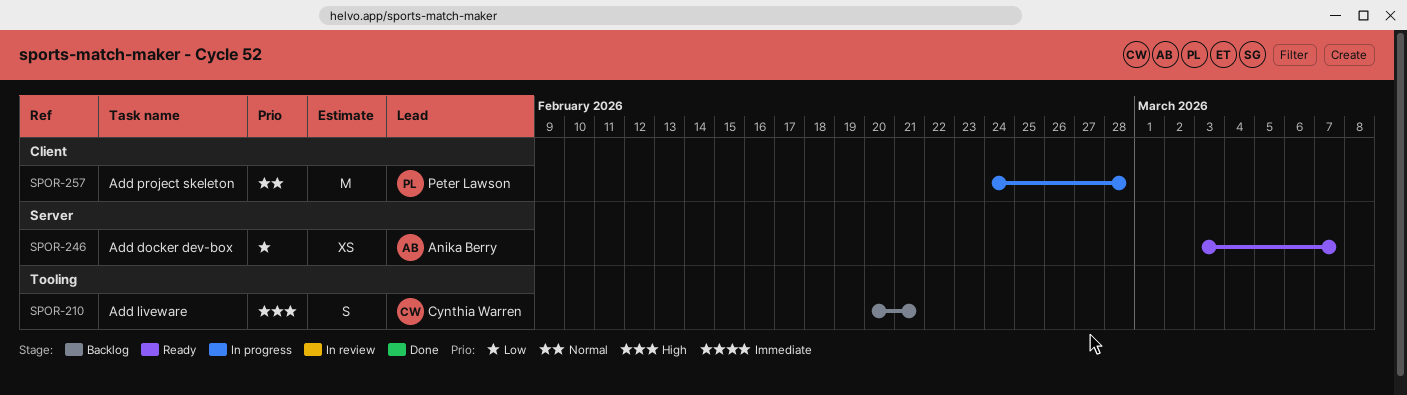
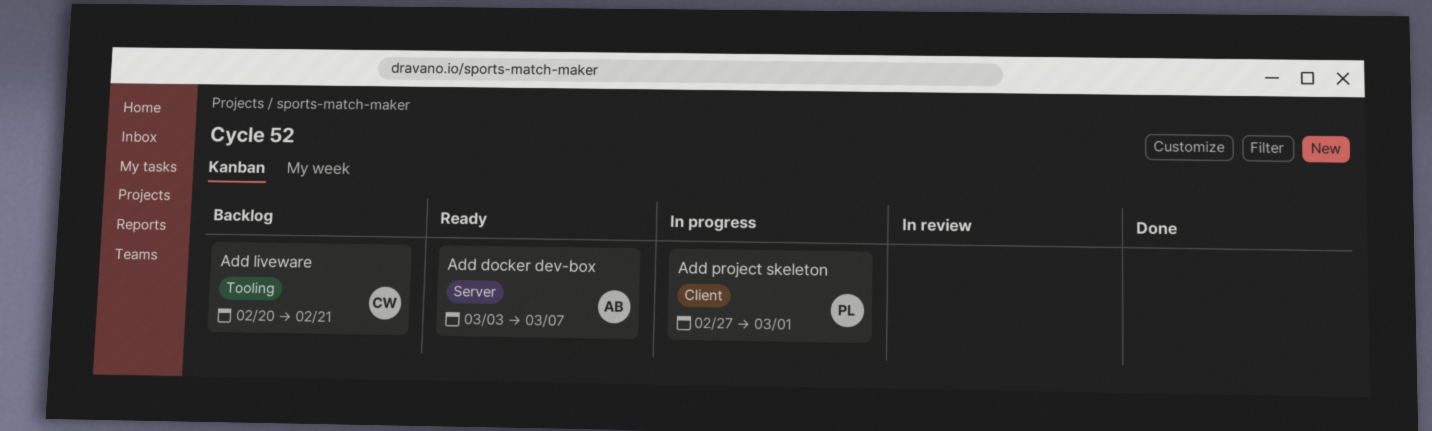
Add project skeleton, start: Feb 24 -> Feb 27
Add project skeleton, due: Feb 28 -> Mar 1

